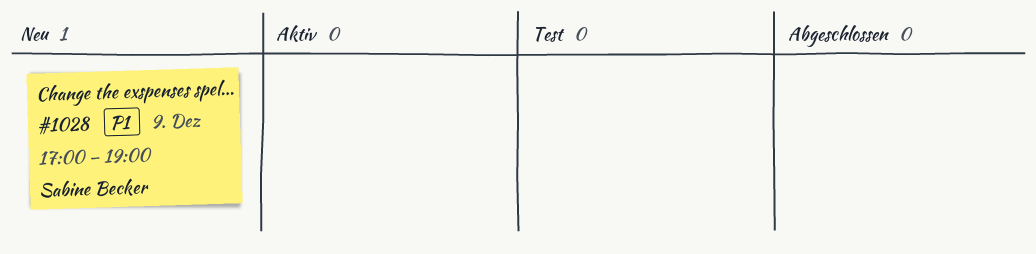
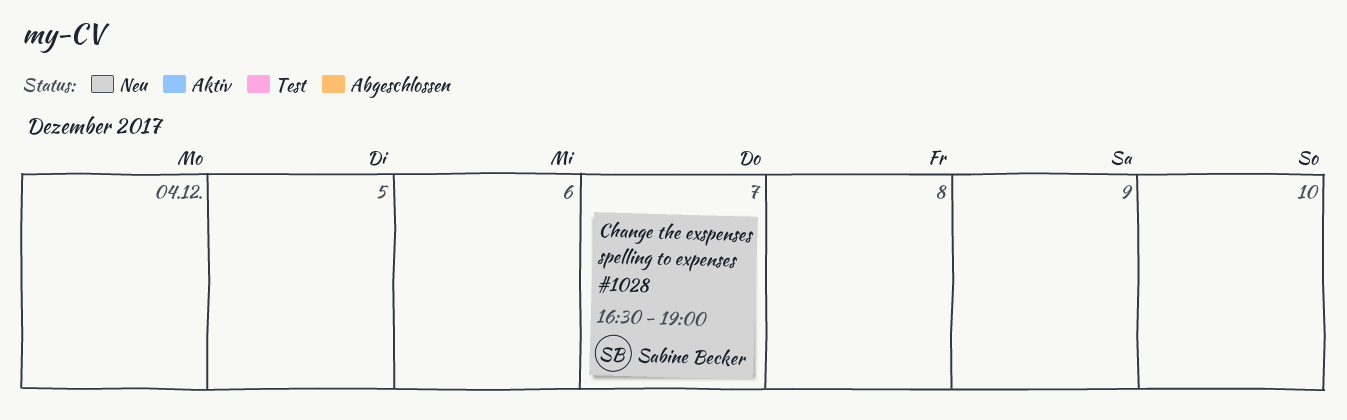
#1028, day: Dec 9 -> Dec 7
#1028, begins: 17:00 -> 16:30

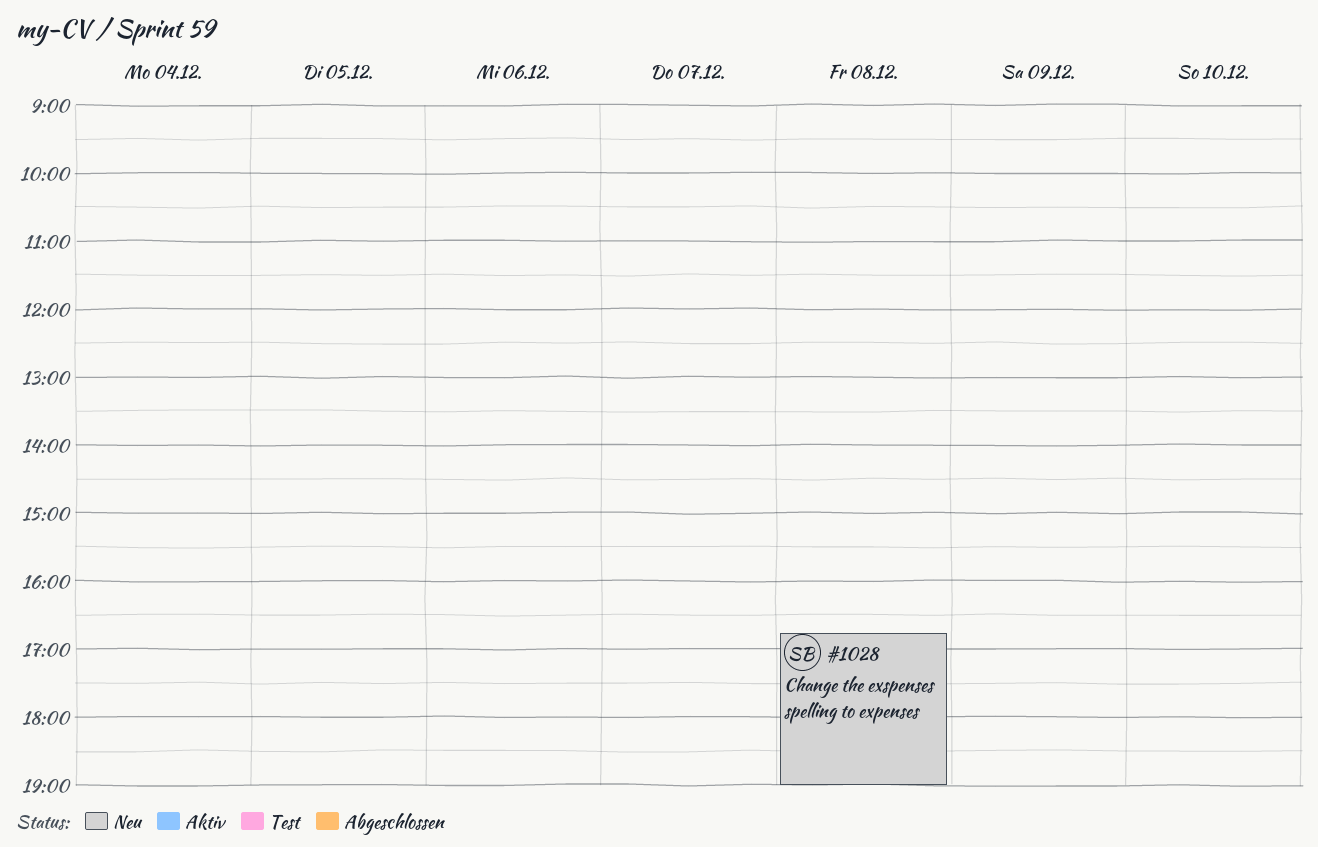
#1028, day: Dec 7 -> Dec 8
#1028, begins: 16:30 -> 16:45

